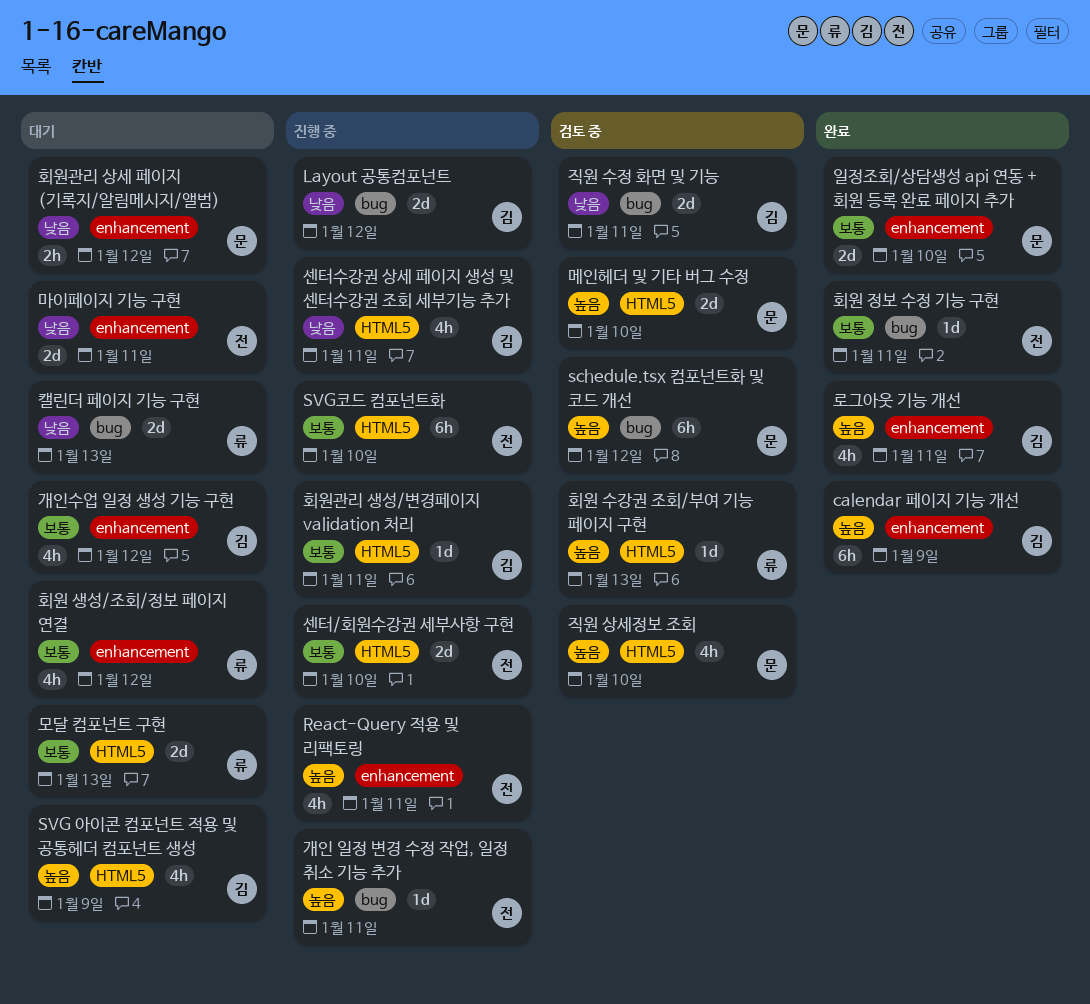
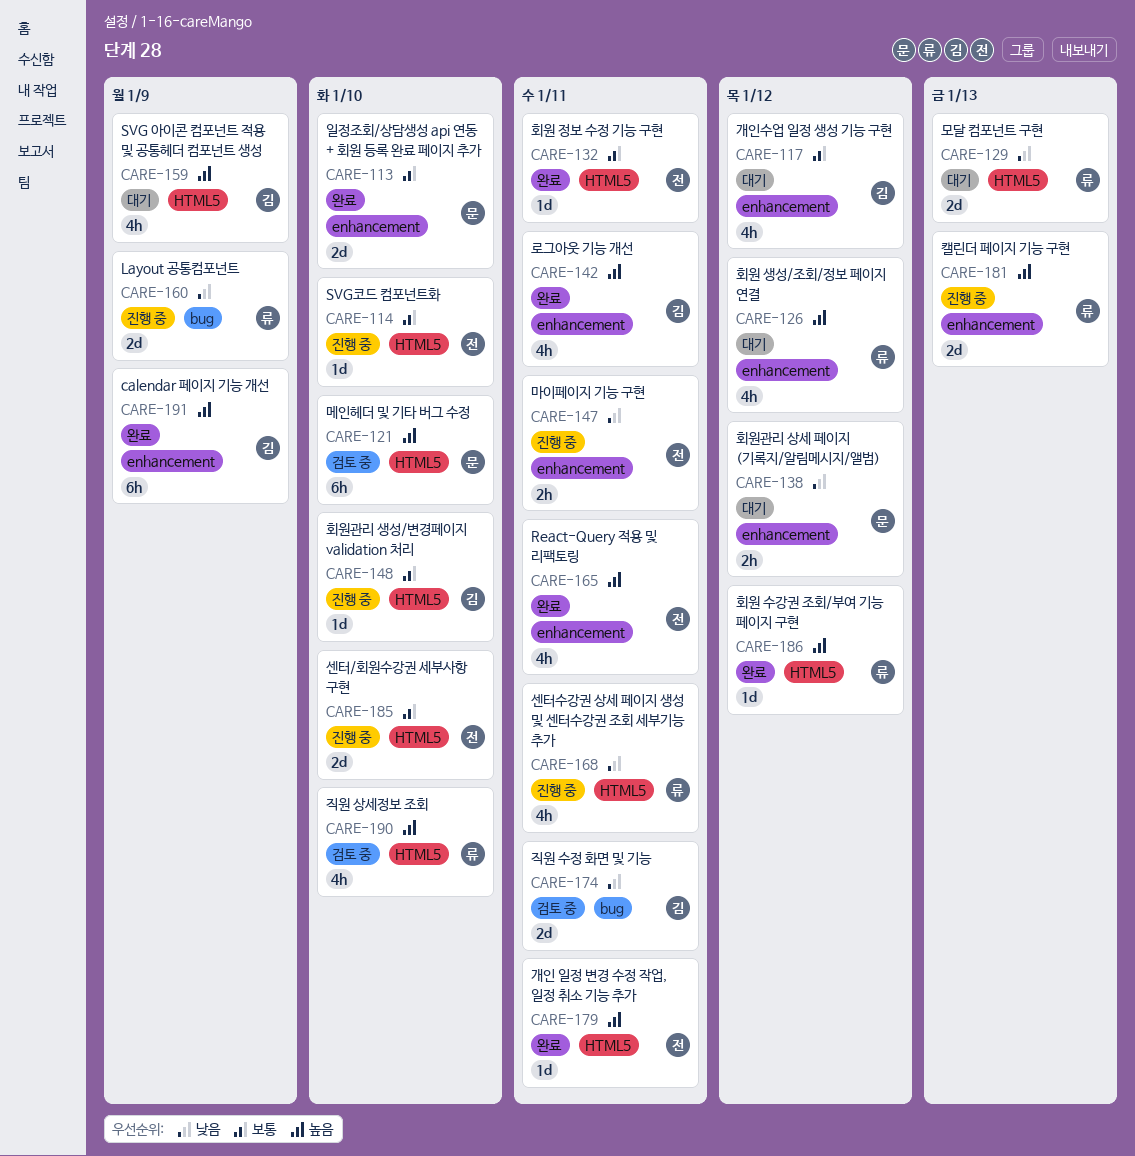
Layout 공통컴포넌트, owner: 김 -> 류
Layout 공통컴포넌트, due: Jan 12 -> Jan 9
React-Query 적용 및 리팩토링, status: 진행 중 -> 완료
schedule.tsx 컴포넌트화 및 코드 개선: present -> none
SVG코드 컴포넌트화, estimate: 6h -> 1d
개인 일정 변경 수정 작업, 일정 취소 기능 추가, status: 진행 중 -> 완료
개인 일정 변경 수정 작업, 일정 취소 기능 추가, label: bug -> HTML5
마이페이지 기능 구현, status: 대기 -> 진행 중
마이페이지 기능 구현, estimate: 2d -> 2h
메인헤더 및 기타 버그 수정, estimate: 2d -> 6h
모달 컴포넌트 구현, priority: 보통 -> 낮음
센터수강권 상세 페이지 생성 및 센터수강권 조회 세부기능 추가, owner: 김 -> 류
직원 상세정보 조회, owner: 문 -> 류
캘린더 페이지 기능 구현, status: 대기 -> 진행 중
캘린더 페이지 기능 구현, priority: 낮음 -> 높음
캘린더 페이지 기능 구현, label: bug -> enhancement
회원 생성/조회/정보 페이지 연결, priority: 보통 -> 높음
회원 수강권 조회/부여 기능 페이지 구현, status: 검토 중 -> 완료
회원 수강권 조회/부여 기능 페이지 구현, due: Jan 13 -> Jan 12
회원 정보 수정 기능 구현, label: bug -> HTML5
회원관리 생성/변경페이지 validation 처리, due: Jan 11 -> Jan 10

